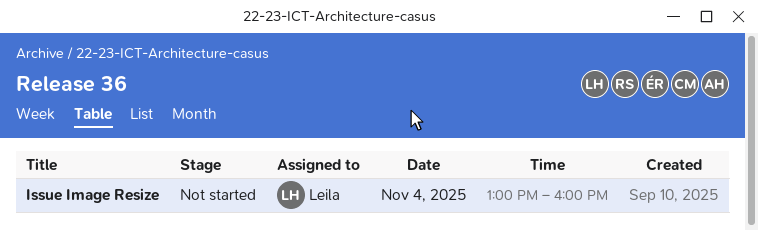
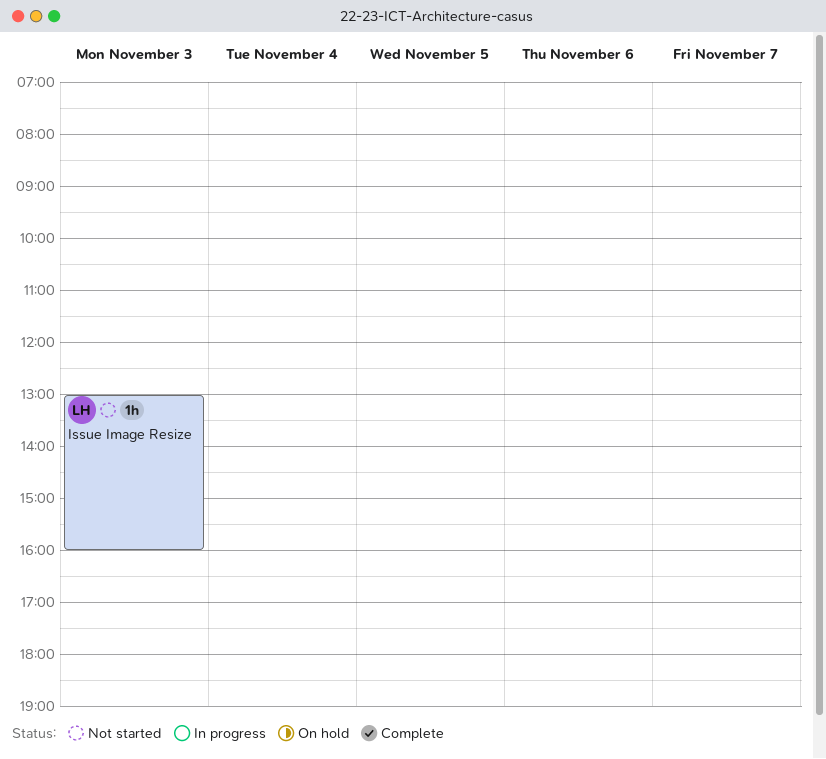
Issue Image Resize, day: Nov 4 -> Nov 3

